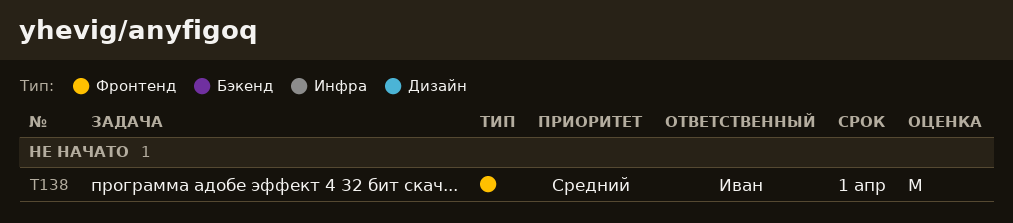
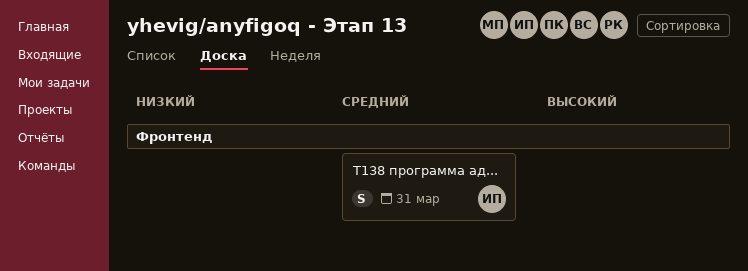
T138, estimate: M -> S
T138, due: Apr 1 -> Mar 31

